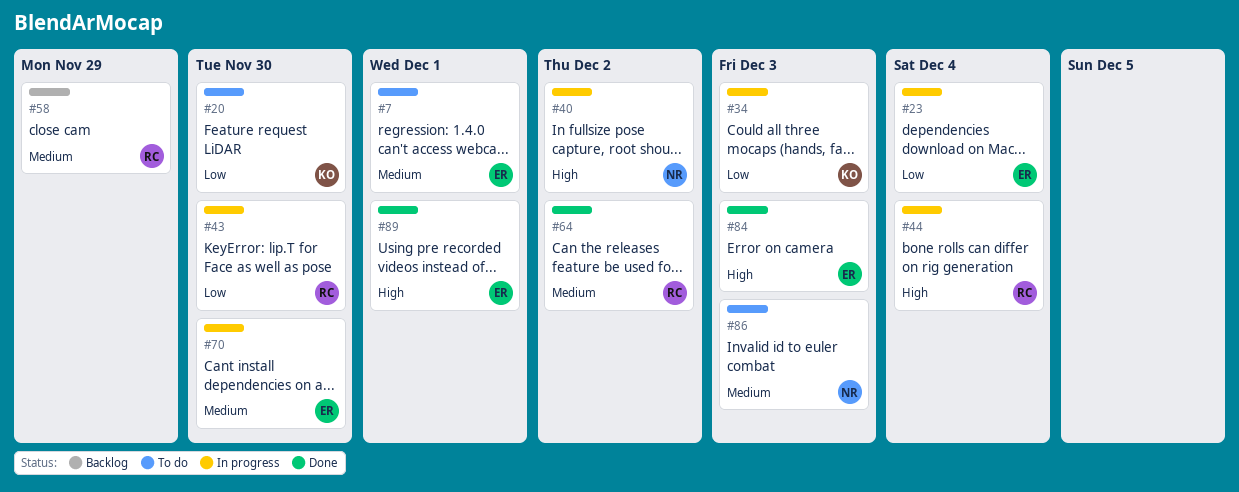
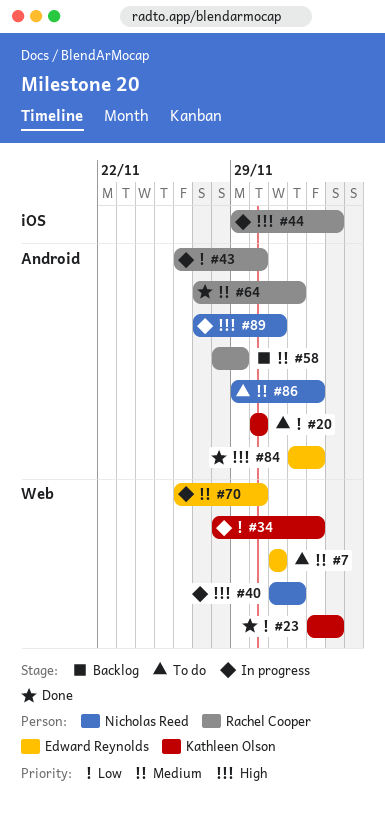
#23, status: In progress -> Done
#23, owner: Edward Reynolds -> Kathleen Olson
#89, status: Done -> In progress
#89, owner: Edward Reynolds -> Nicholas Reed

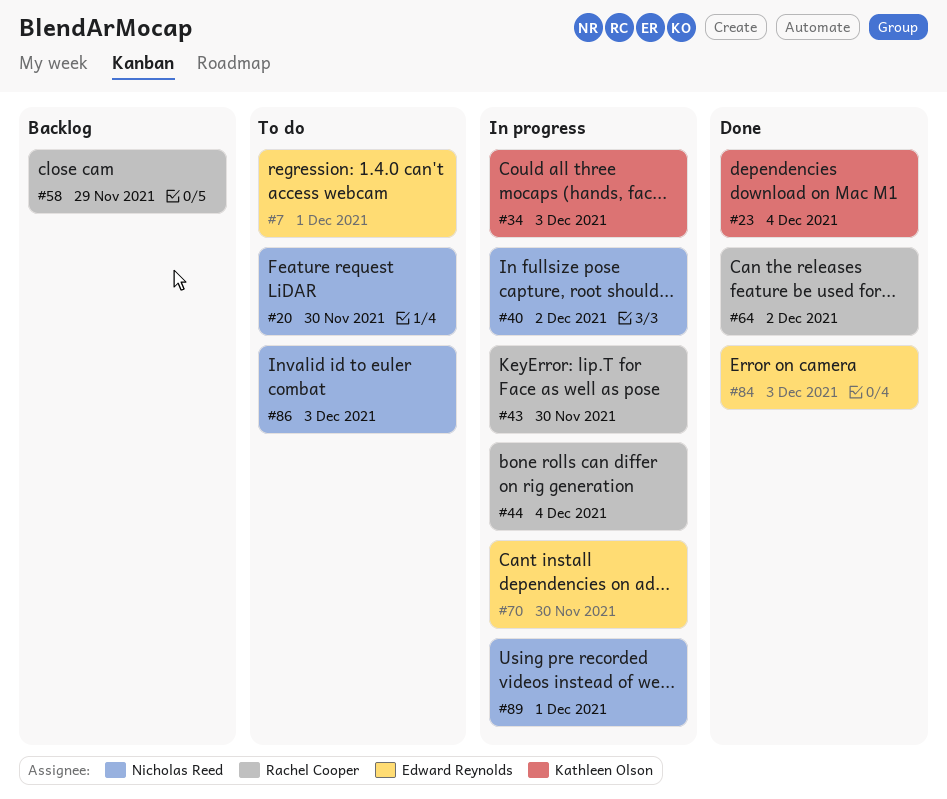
#20, owner: Kathleen Olson -> Nicholas Reed

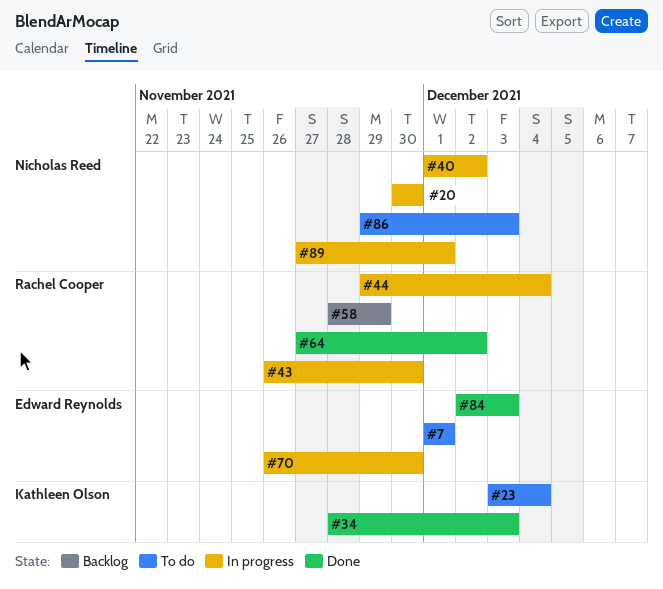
#20, status: To do -> In progress
#23, status: Done -> To do
#34, status: In progress -> Done

